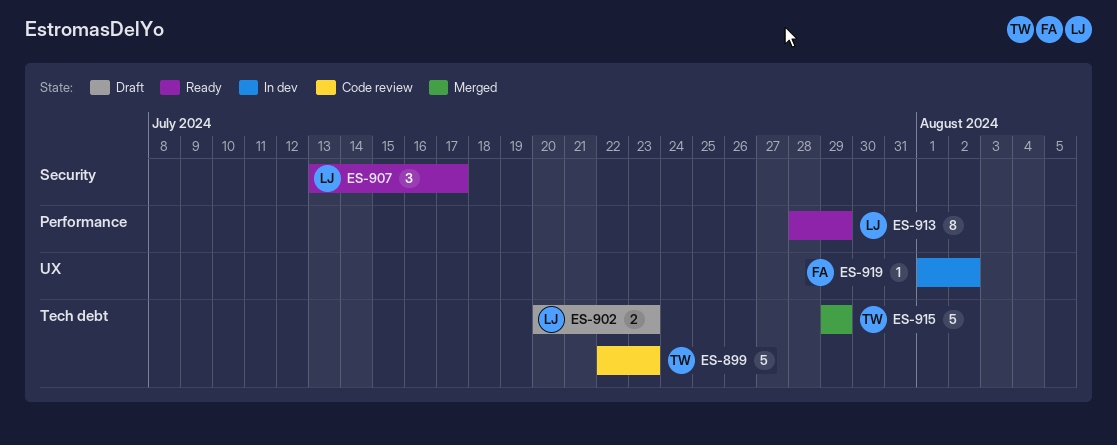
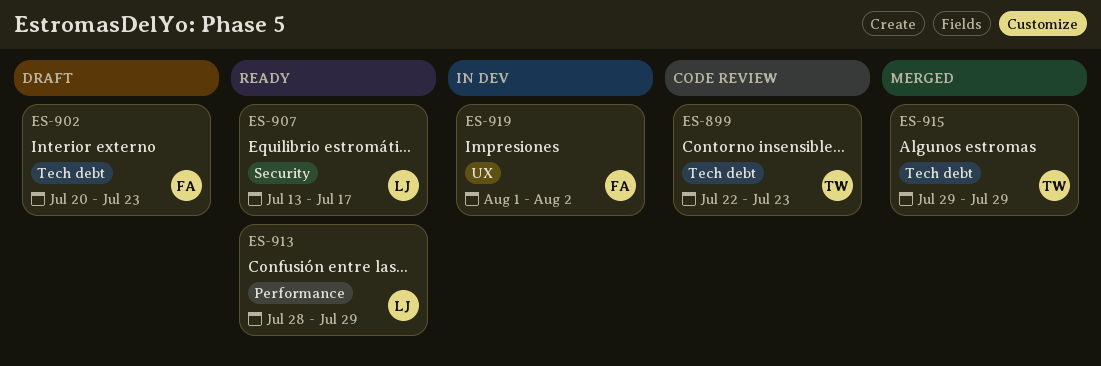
ES-902, owner: LJ -> FA

